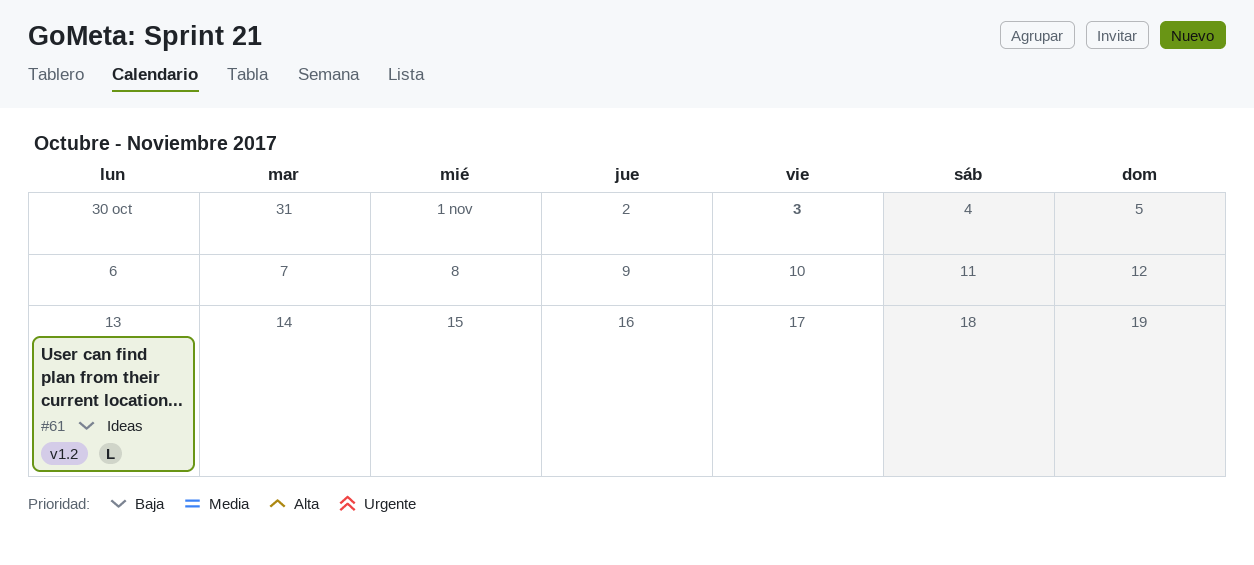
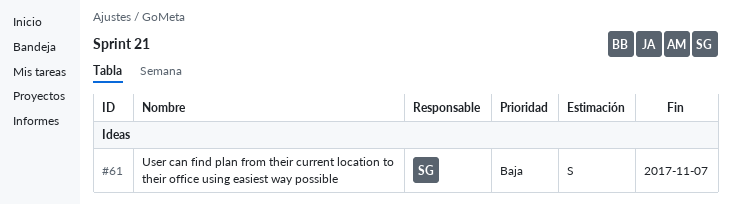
#61, estimate: L -> S
#61, due: Nov 13 -> Nov 7

